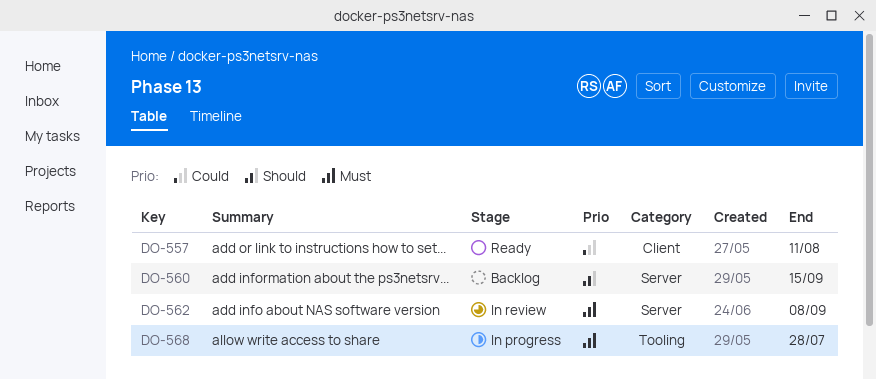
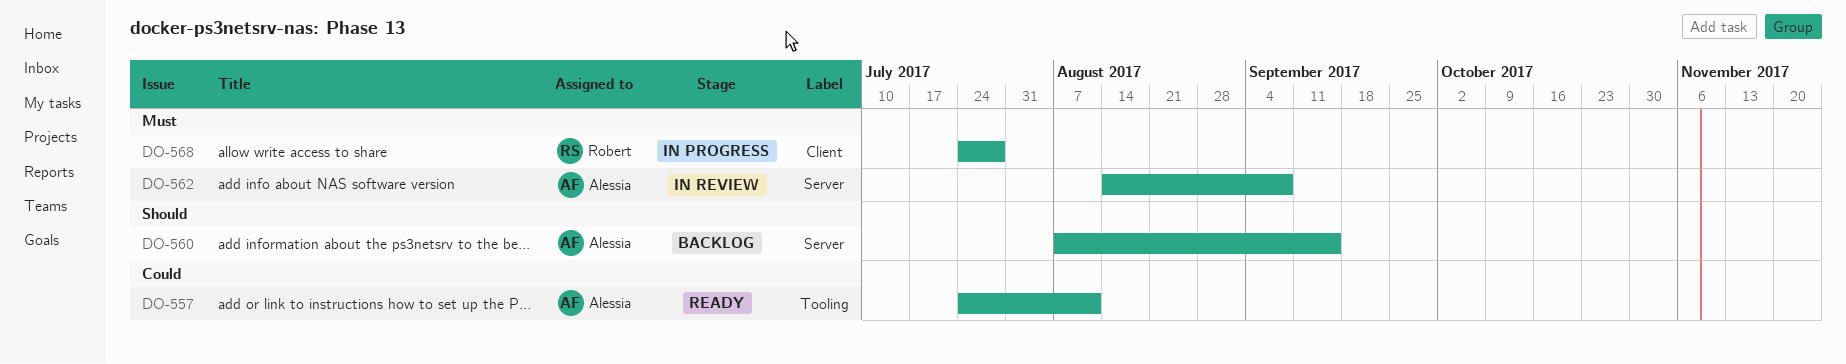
DO-557, label: Client -> Tooling
DO-568, label: Tooling -> Client

